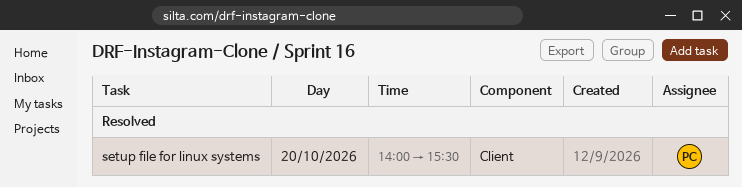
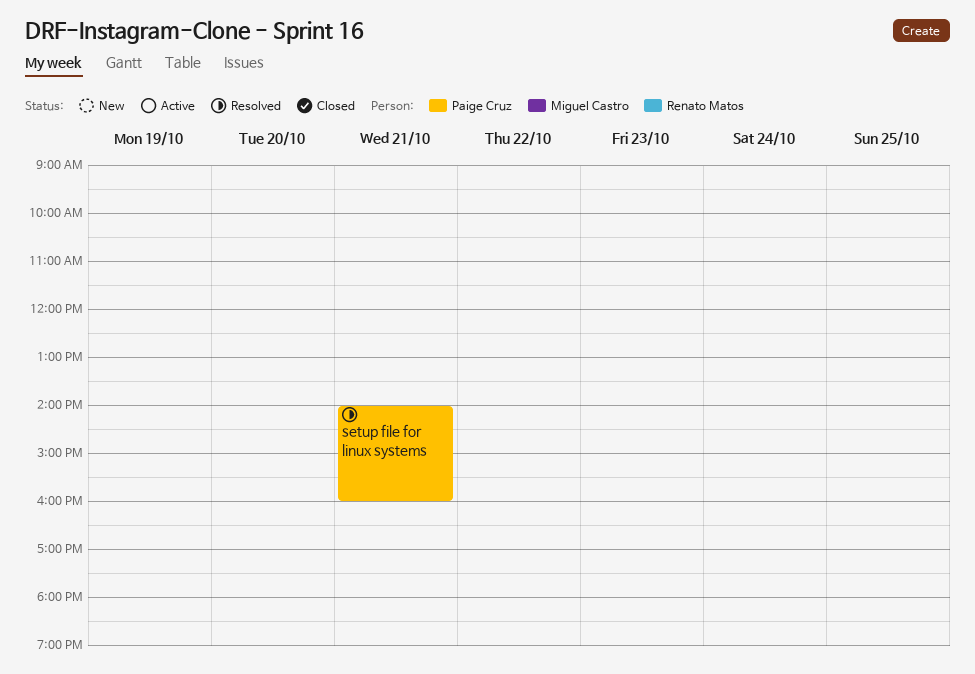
setup file for linux systems, day: Oct 20 -> Oct 21
setup file for linux systems, ends: 15:30 -> 16:00

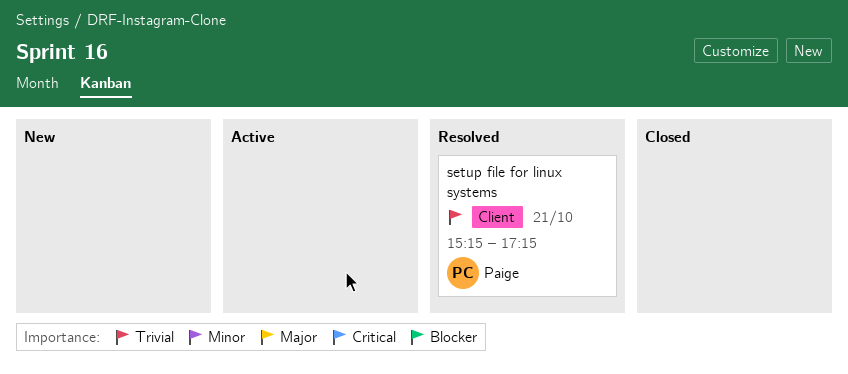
setup file for linux systems, begins: 14:00 -> 15:15
setup file for linux systems, ends: 16:00 -> 17:15

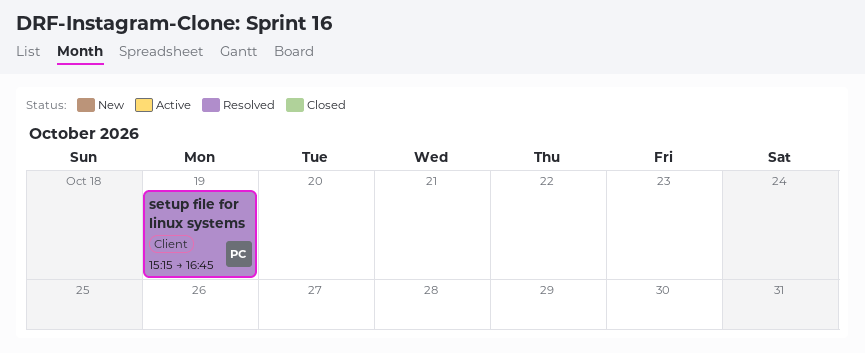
setup file for linux systems, day: Oct 21 -> Oct 19
setup file for linux systems, ends: 17:15 -> 16:45

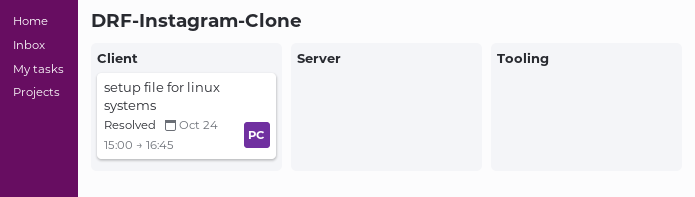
setup file for linux systems, day: Oct 19 -> Oct 24
setup file for linux systems, begins: 15:15 -> 15:00

